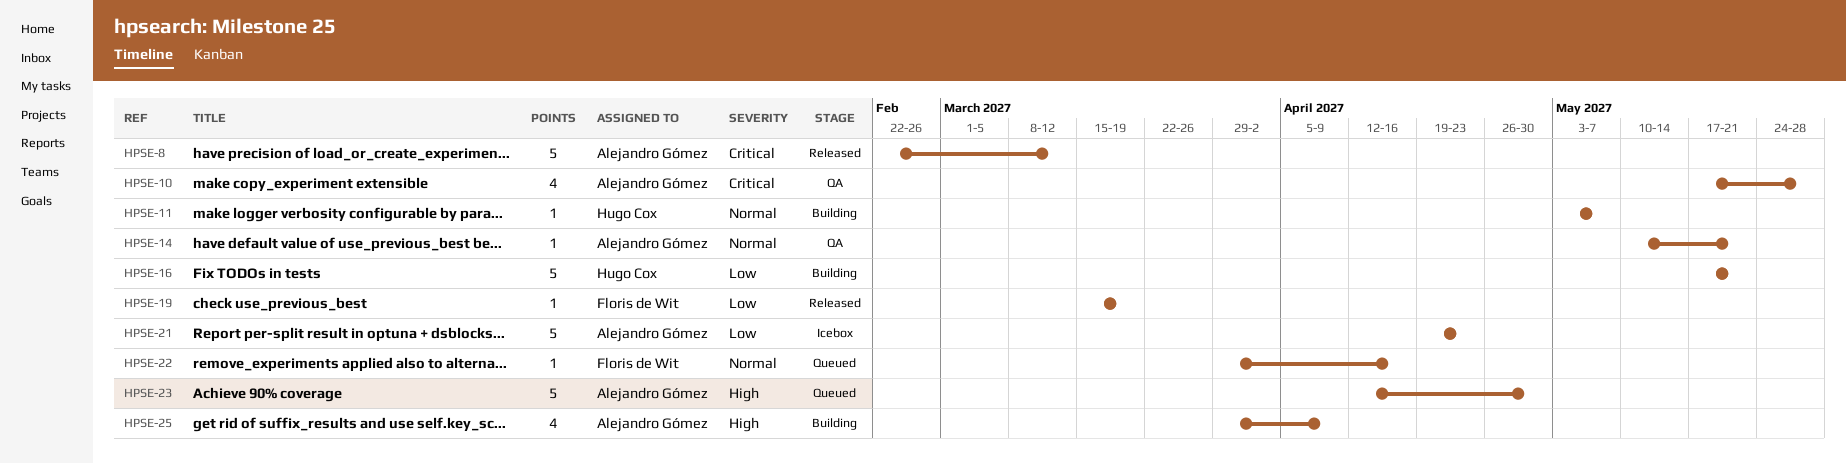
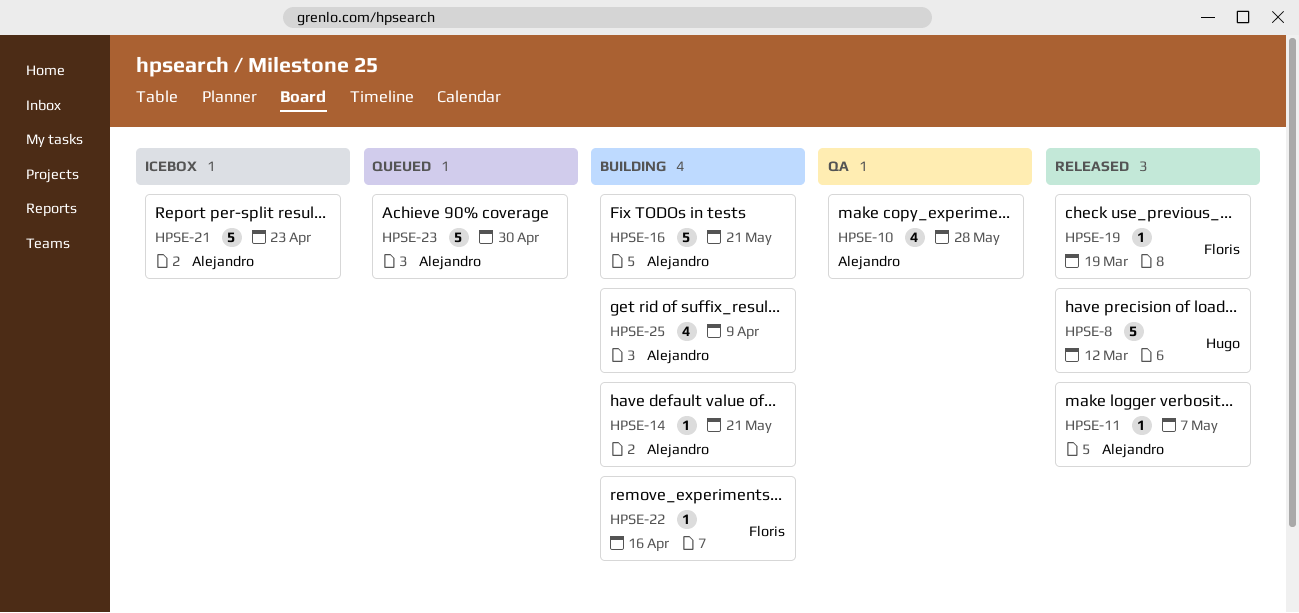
HPSE-8, owner: Alejandro Gómez -> Hugo Cox
HPSE-11, status: Building -> Released
HPSE-11, owner: Hugo Cox -> Alejandro Gómez
HPSE-14, status: QA -> Building
HPSE-16, owner: Hugo Cox -> Alejandro Gómez
HPSE-22, status: Queued -> Building

